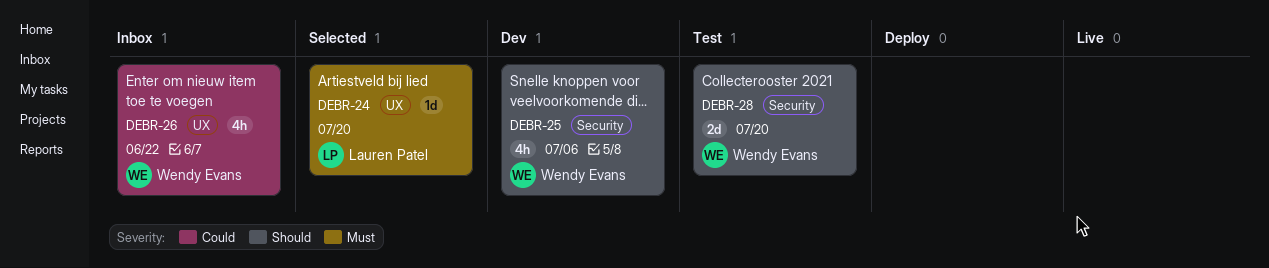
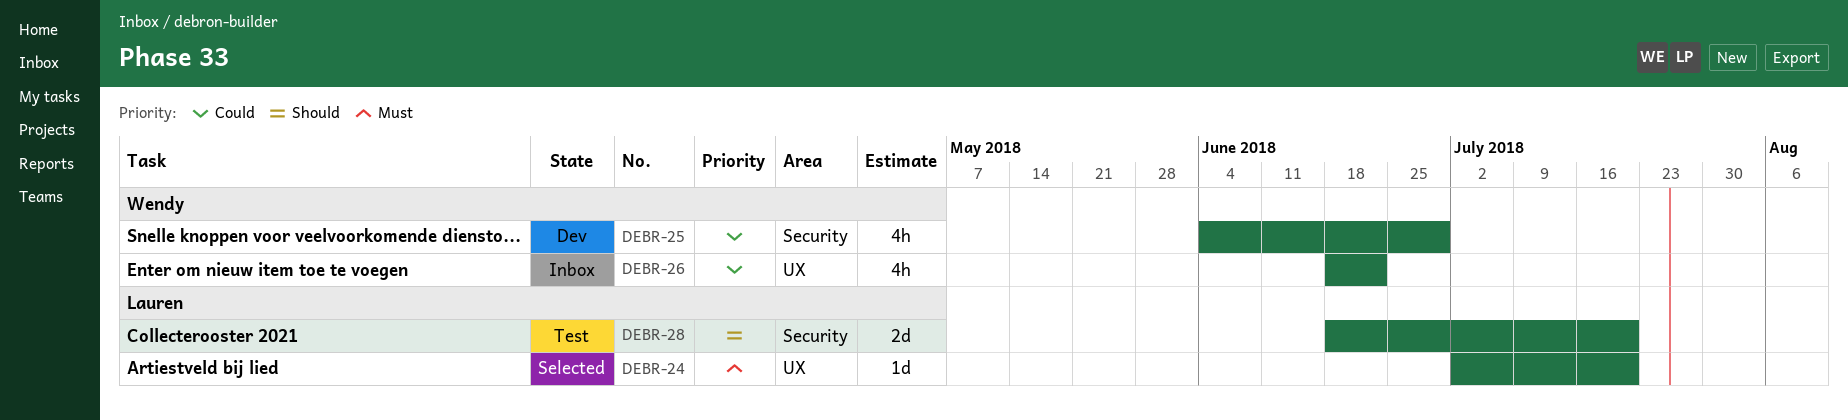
DEBR-25, priority: Should -> Could
DEBR-25, due: Jul 6 -> Jun 29
DEBR-28, owner: Wendy Evans -> Lauren Patel

